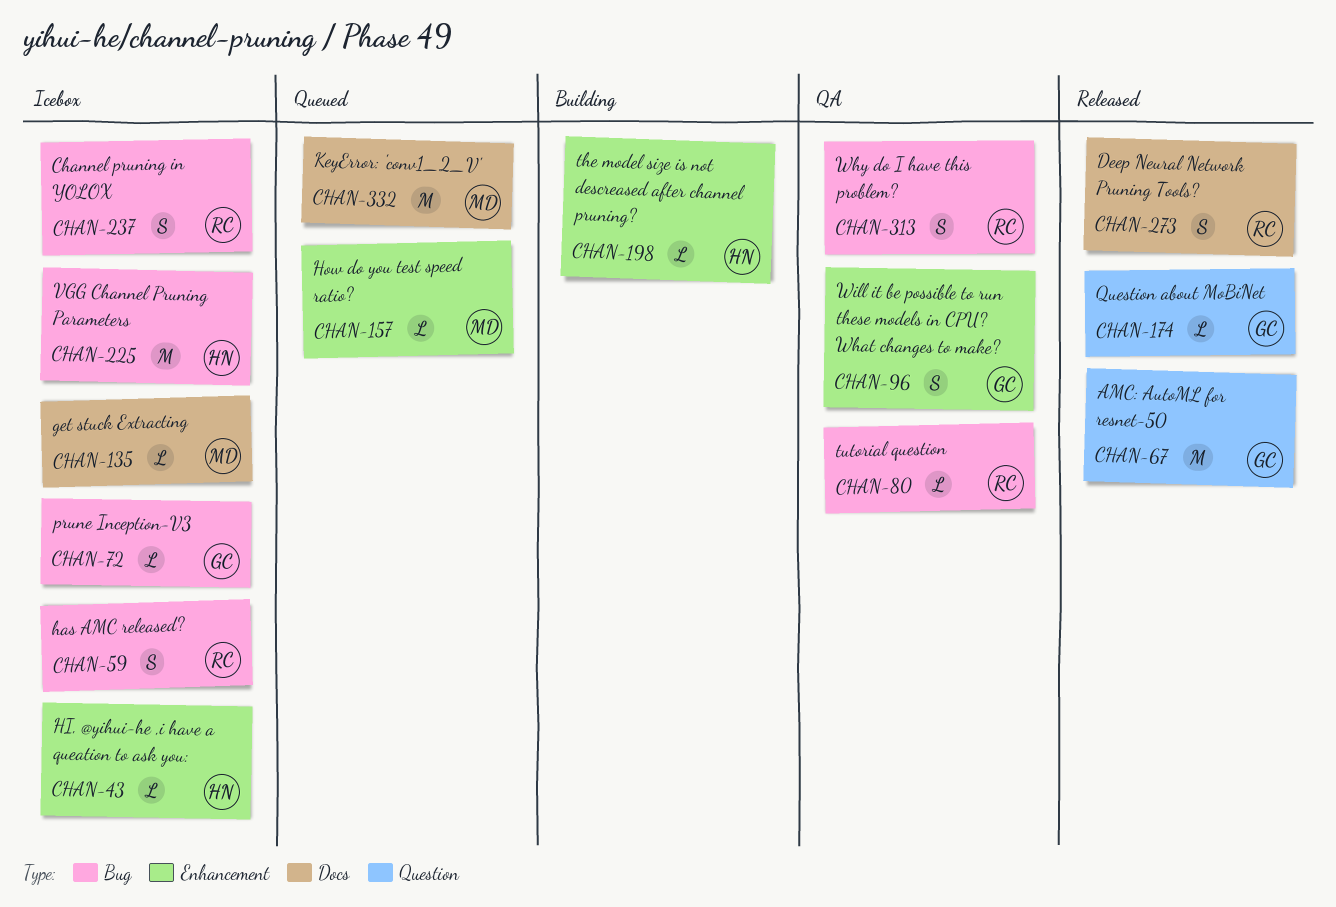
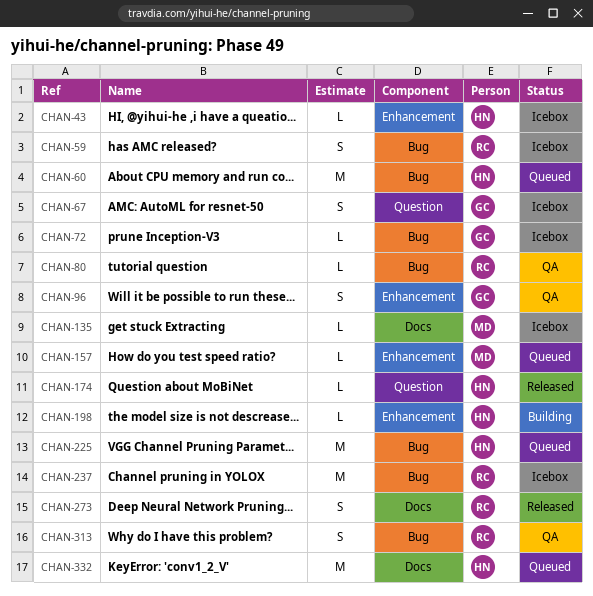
CHAN-60: none -> present
CHAN-67, status: Released -> Icebox
CHAN-67, estimate: M -> S
CHAN-174, owner: GC -> HN
CHAN-225, status: Icebox -> Queued
CHAN-237, estimate: S -> M
CHAN-332, owner: MD -> HN

